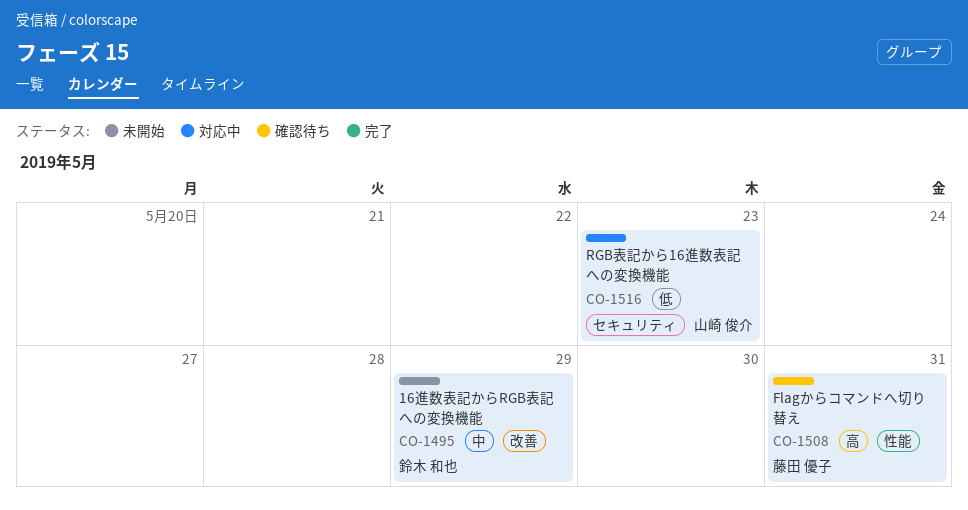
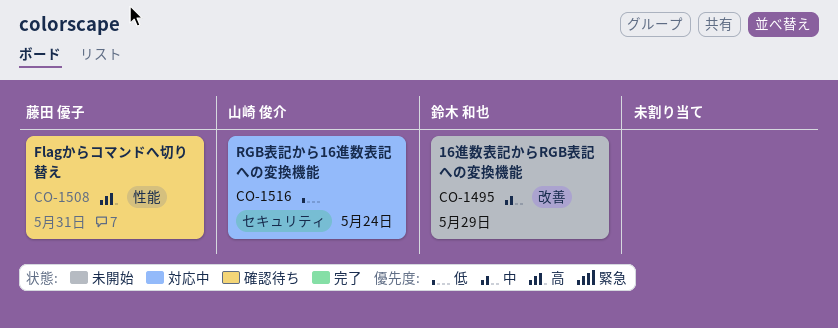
CO-1516, due: May 23 -> May 24

